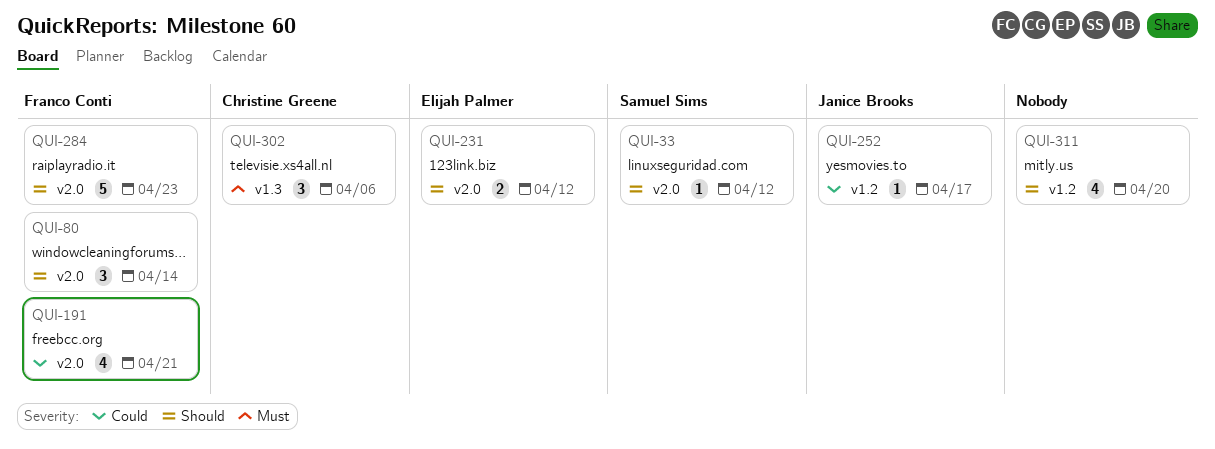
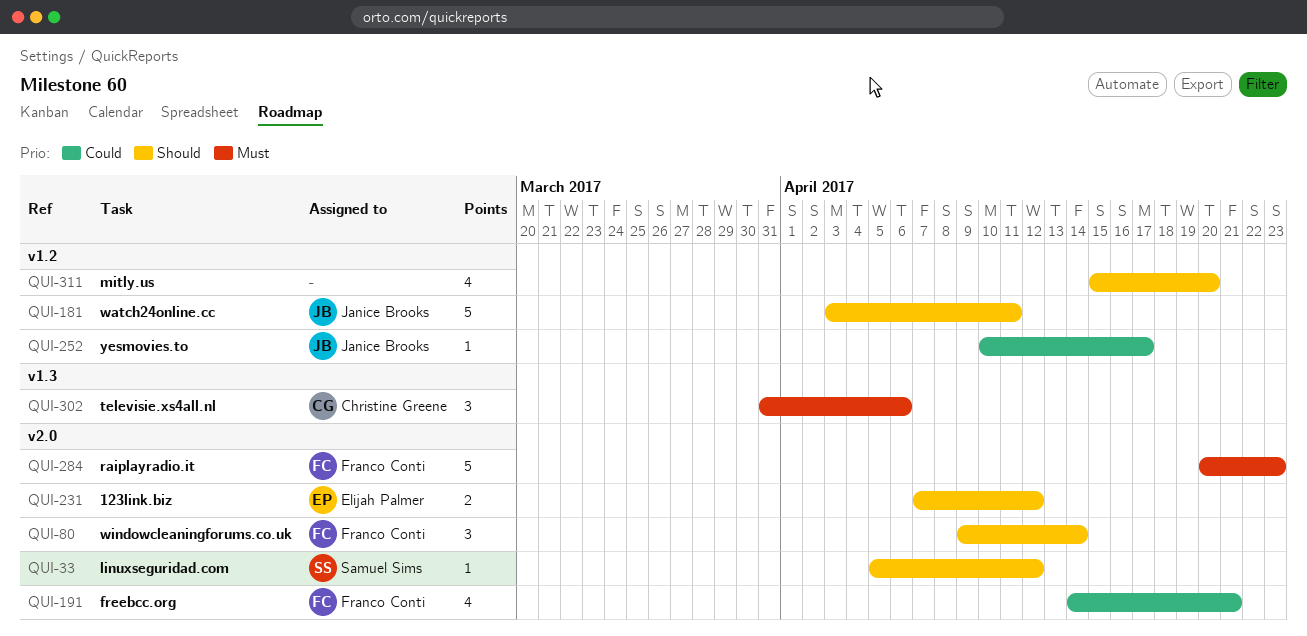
QUI-181: none -> present
QUI-284, priority: Should -> Must

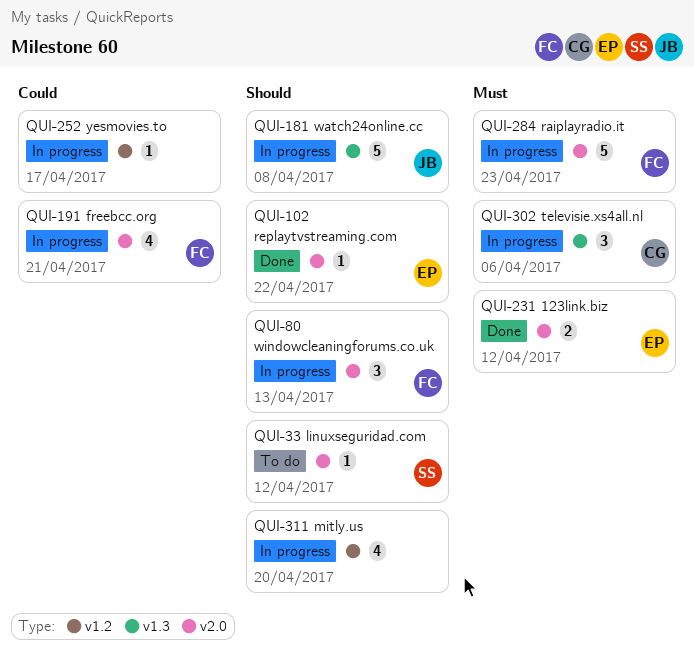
QUI-80, due: Apr 14 -> Apr 13
QUI-102: none -> present
QUI-181, label: v1.2 -> v1.3
QUI-181, due: Apr 11 -> Apr 8
QUI-231, priority: Should -> Must
QUI-252, owner: Janice Brooks -> none

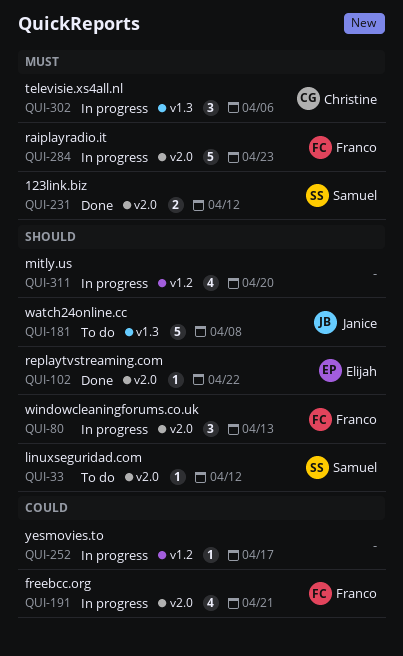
QUI-181, status: In progress -> To do
QUI-231, owner: Elijah -> Samuel

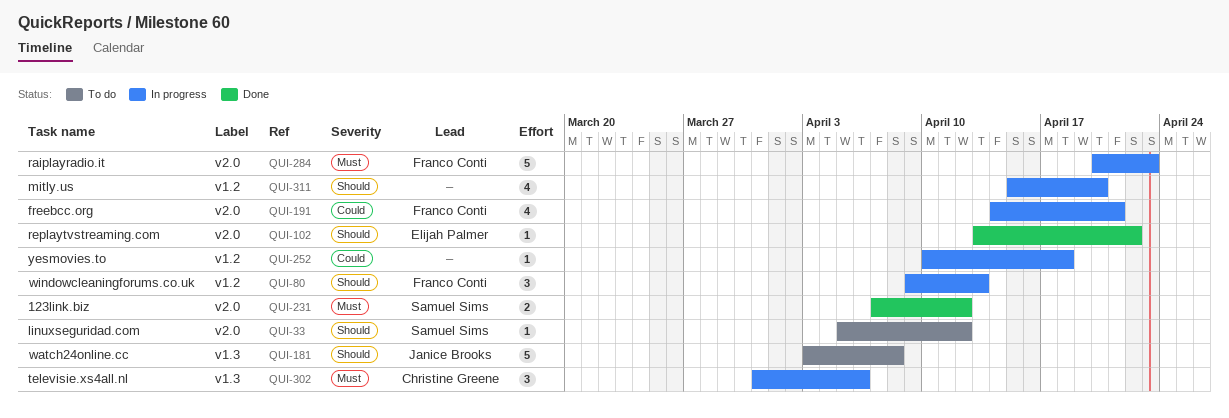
QUI-80, label: v2.0 -> v1.2
QUI-252, due: Apr 17 -> Apr 18

